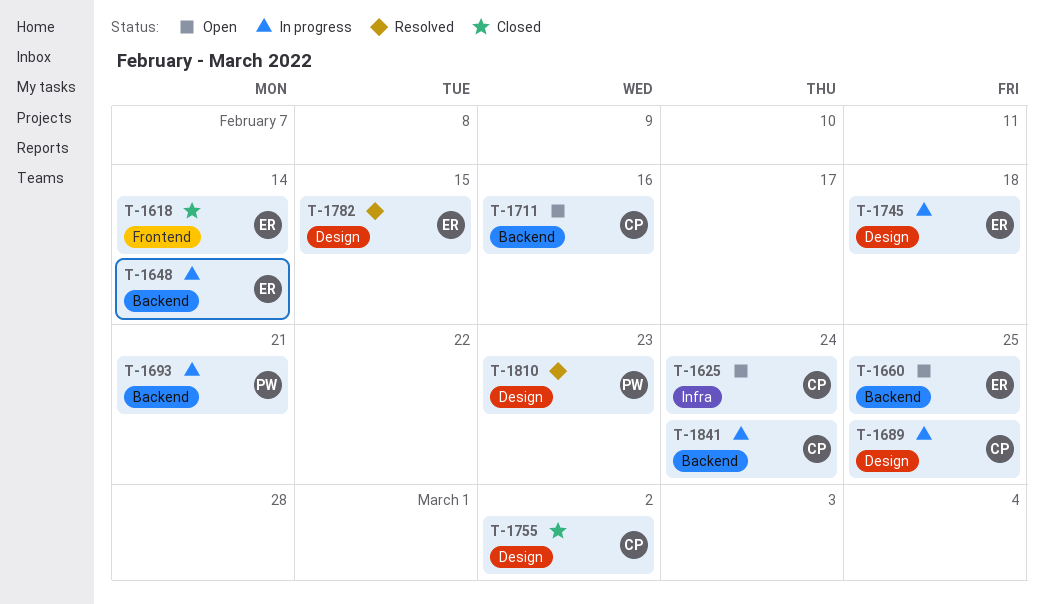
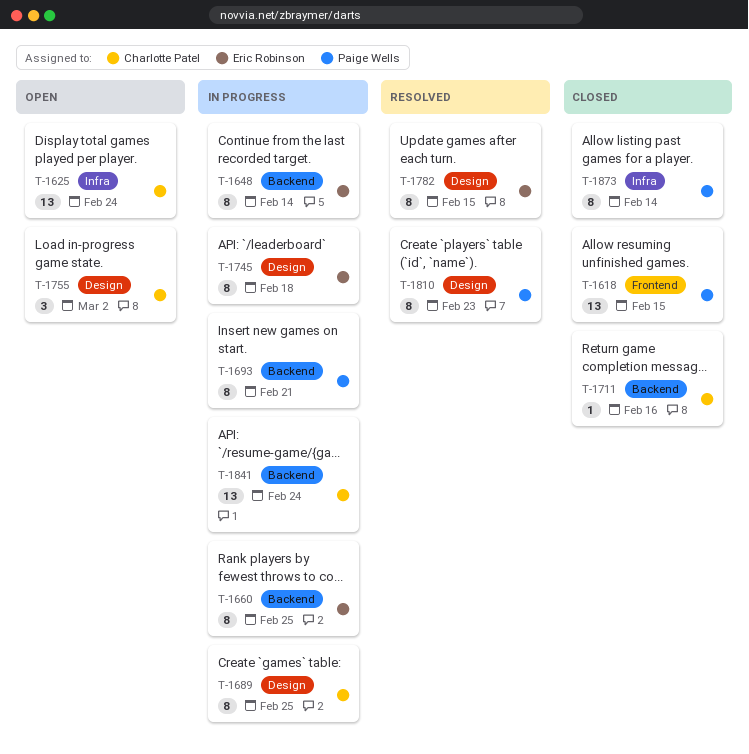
T-1618, owner: Eric Robinson -> Paige Wells
T-1618, due: Feb 14 -> Feb 15
T-1660, status: Open -> In progress
T-1711, status: Open -> Closed
T-1755, status: Closed -> Open
T-1873: none -> present

